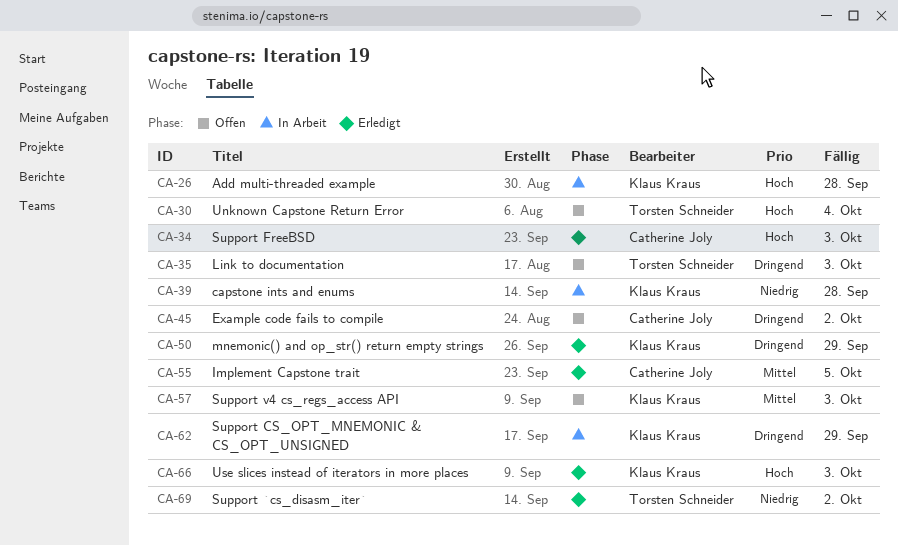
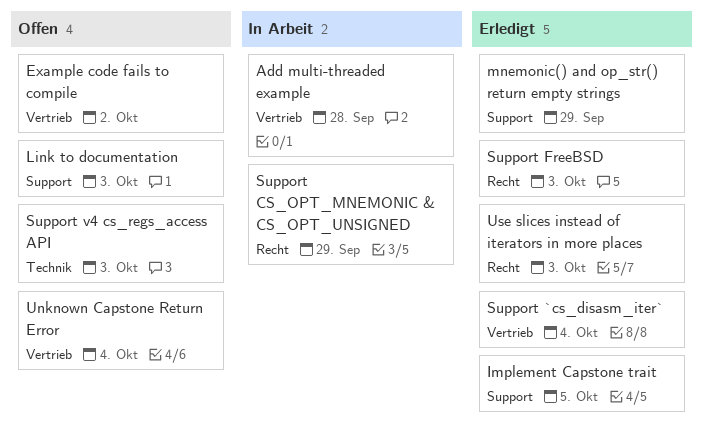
capstone ints and enums: present -> none
Support `cs_disasm_iter`, due: Oct 2 -> Oct 4

